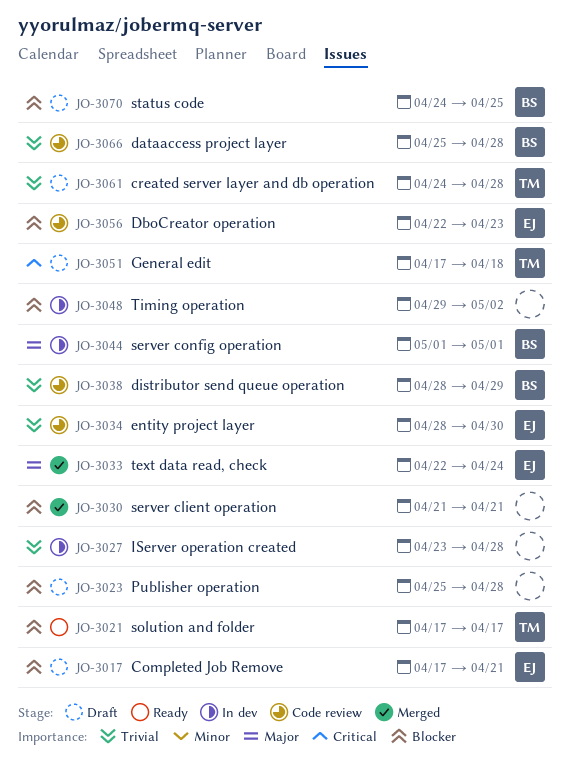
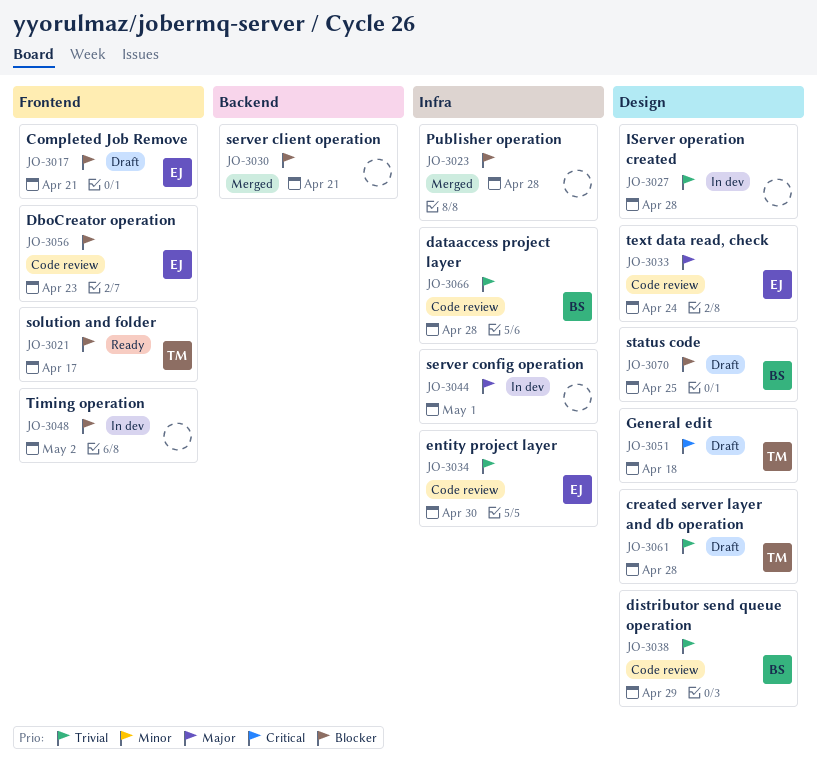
JO-3023, status: Draft -> Merged
JO-3033, status: Merged -> Code review
JO-3044, owner: BS -> none

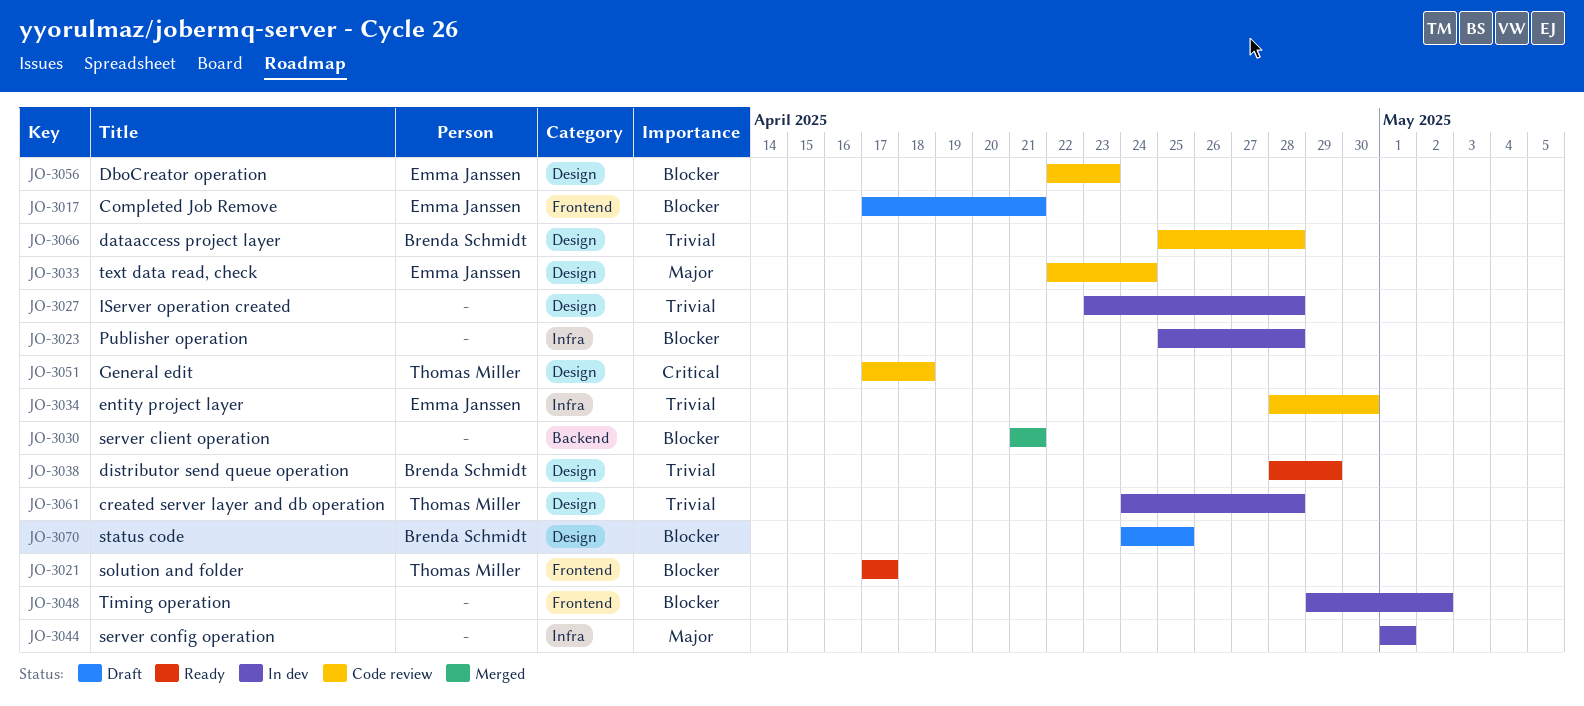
JO-3023, status: Merged -> In dev
JO-3038, status: Code review -> Ready
JO-3051, status: Draft -> Code review
JO-3056, label: Frontend -> Design
JO-3061, status: Draft -> In dev
JO-3066, label: Infra -> Design

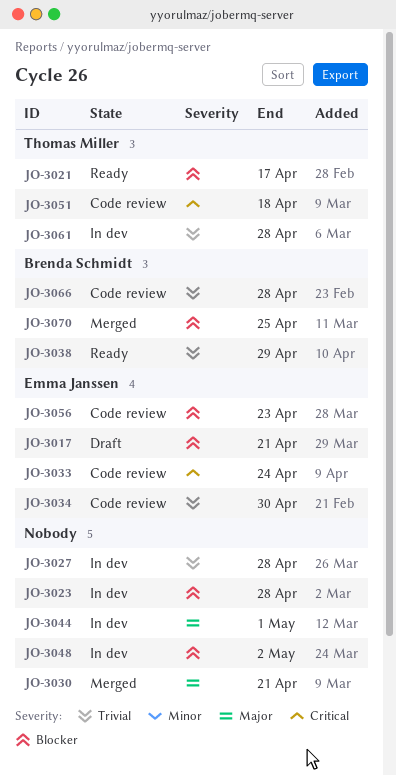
JO-3030, priority: Blocker -> Major
JO-3033, priority: Major -> Critical
JO-3070, status: Draft -> Merged

